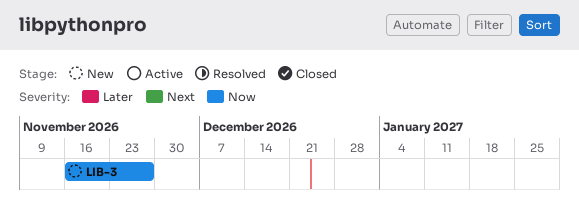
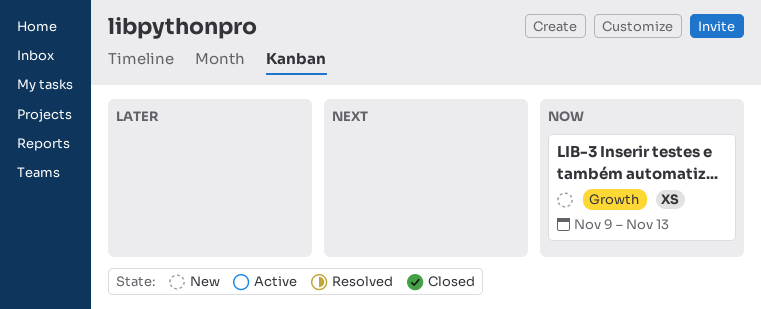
LIB-3, start: Nov 16 -> Nov 9
LIB-3, due: Nov 27 -> Nov 13

